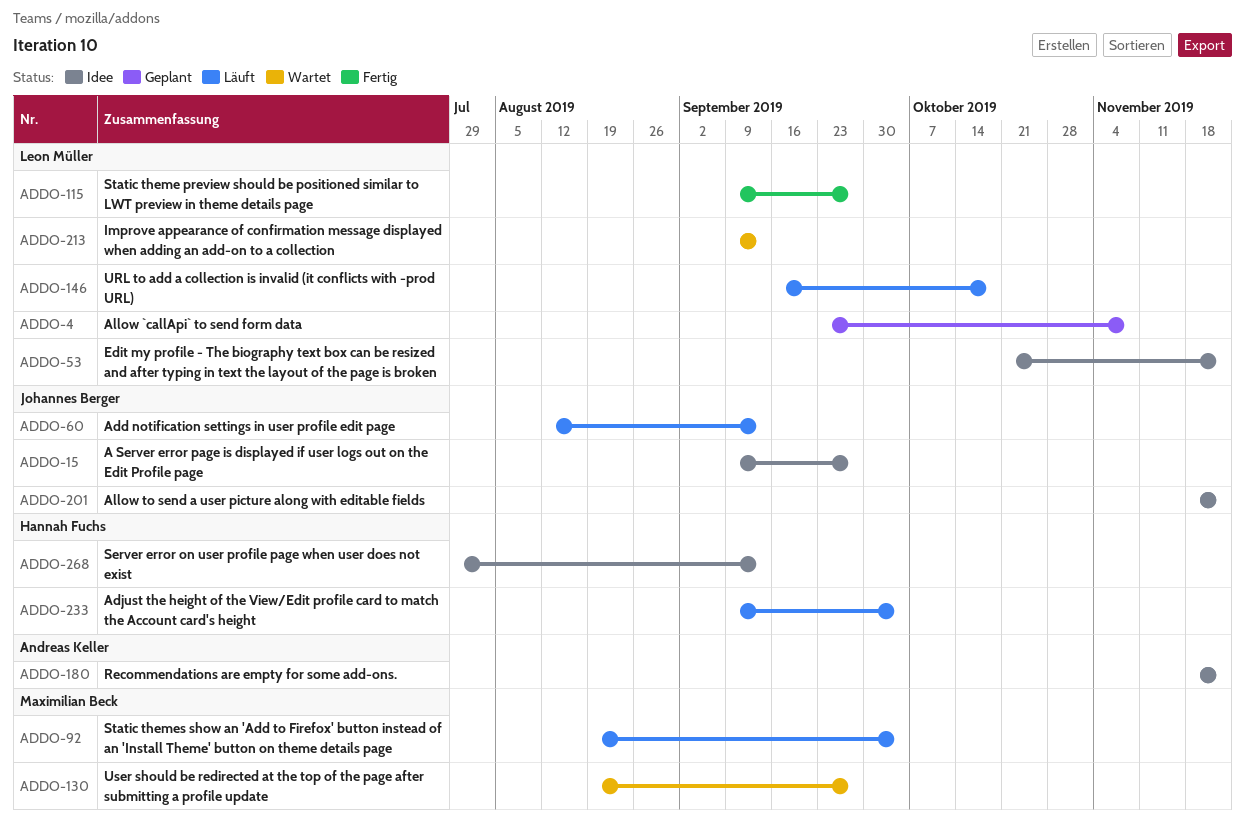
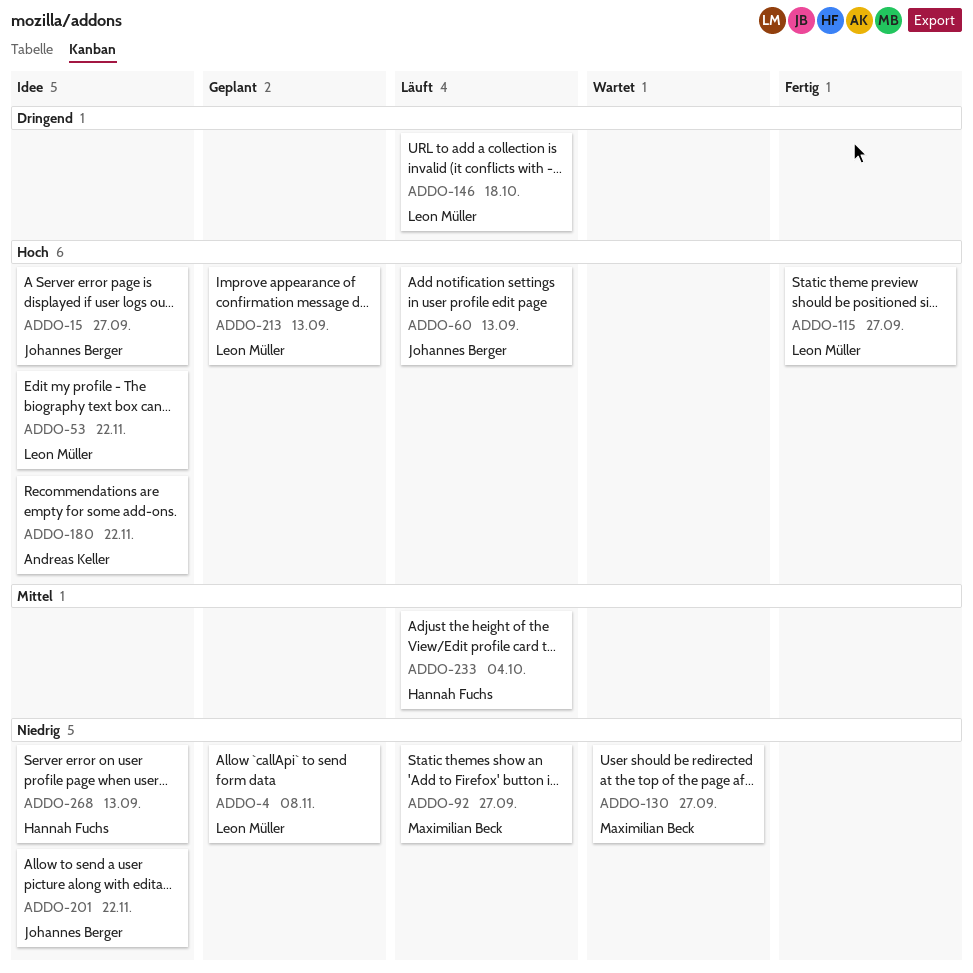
ADDO-92, due: Oct 4 -> Sep 27
ADDO-213, status: Wartet -> Geplant

